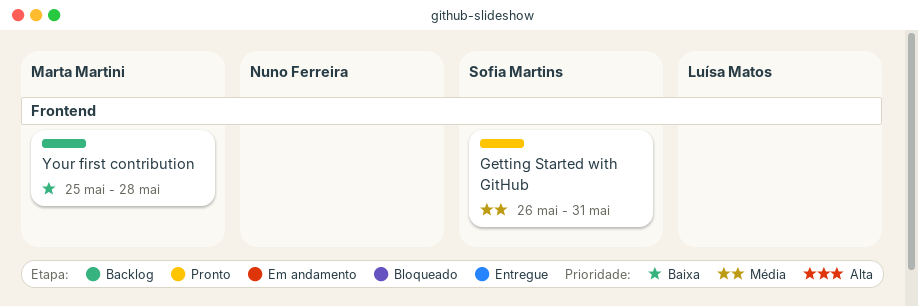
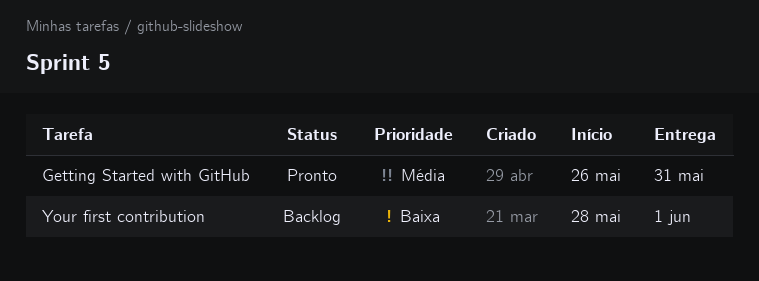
Your first contribution, start: May 25 -> May 28
Your first contribution, due: May 28 -> Jun 1

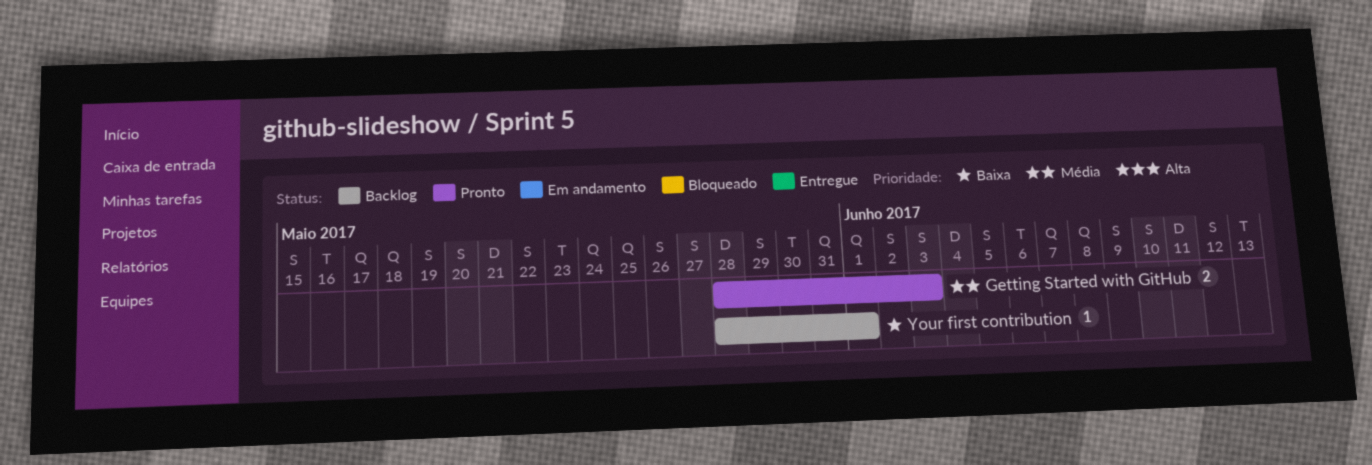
Getting Started with GitHub, start: May 26 -> May 28
Getting Started with GitHub, due: May 31 -> Jun 3

